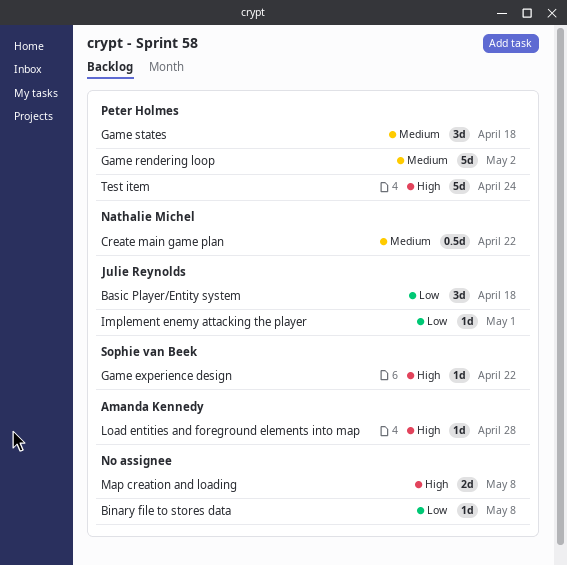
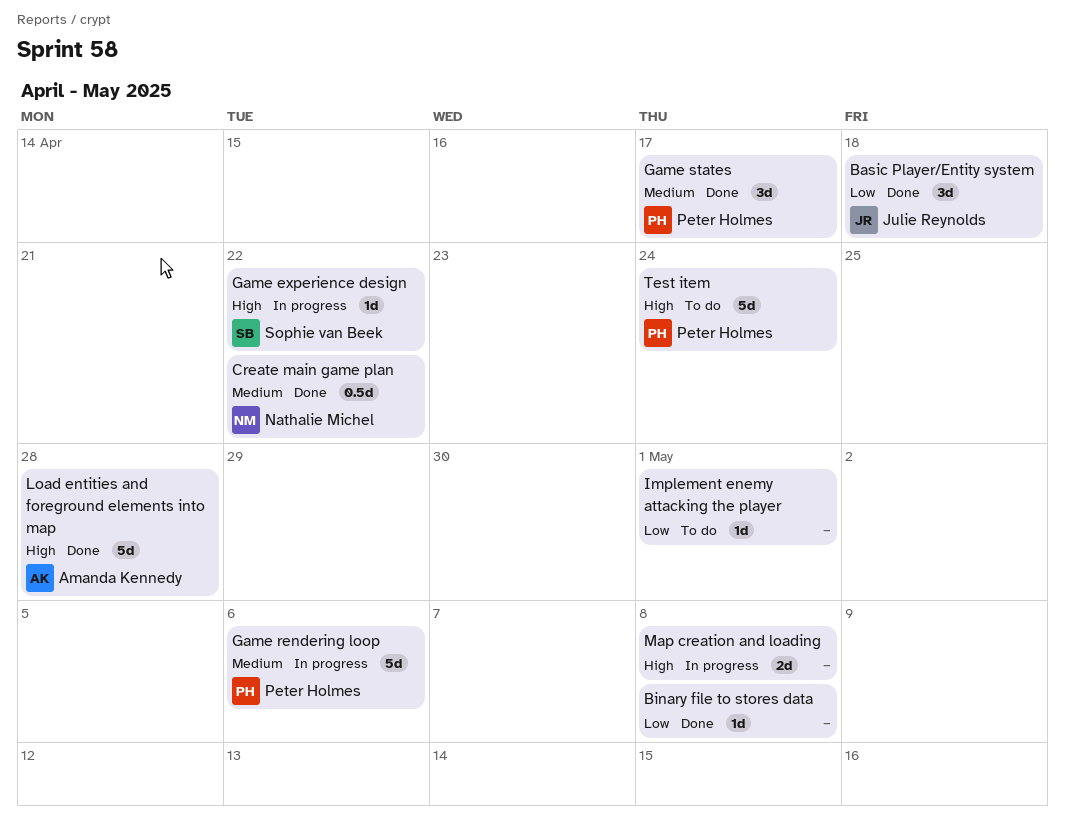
Game rendering loop, due: May 2 -> May 6
Game states, due: Apr 18 -> Apr 17
Implement enemy attacking the player, owner: Julie Reynolds -> none
Load entities and foreground elements into map, estimate: 1d -> 5d

